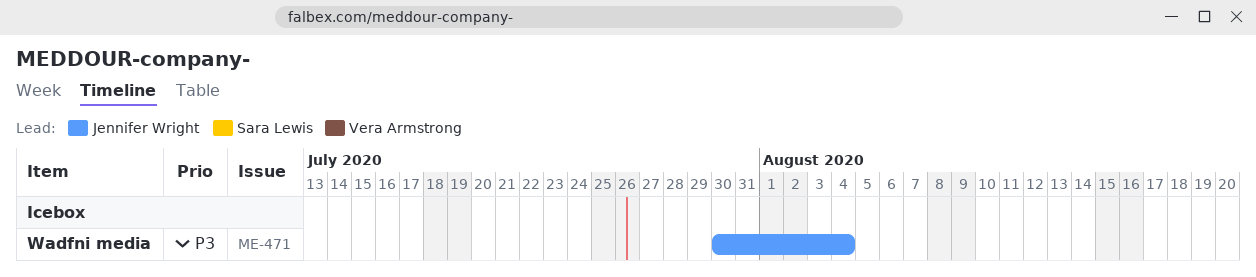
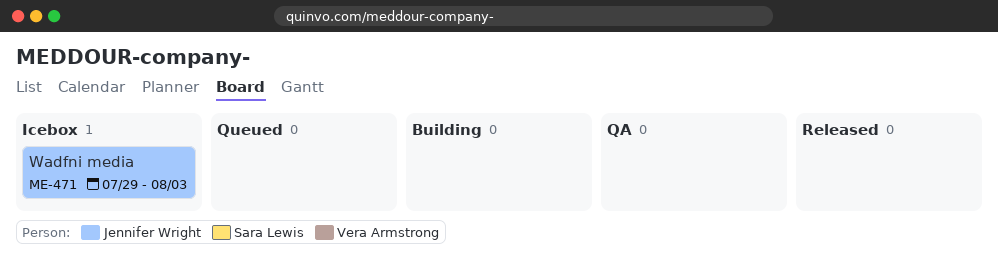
ME-471, start: Jul 30 -> Jul 29
ME-471, due: Aug 4 -> Aug 3

